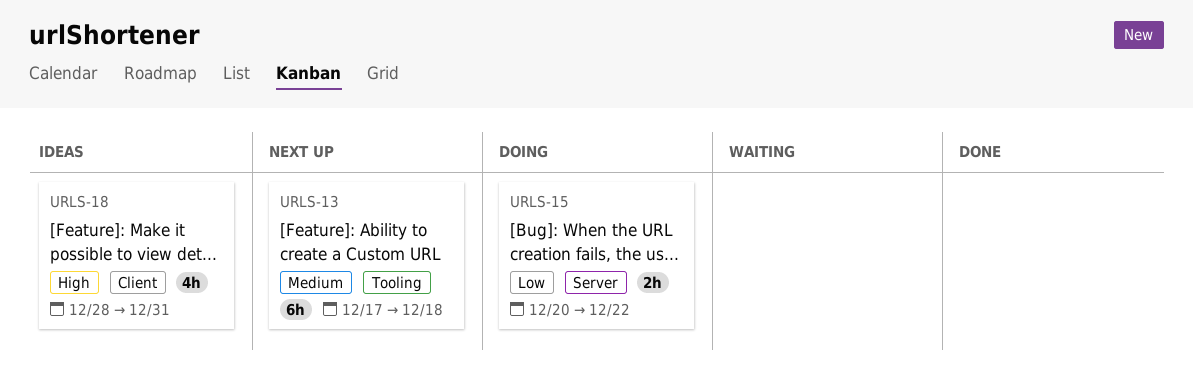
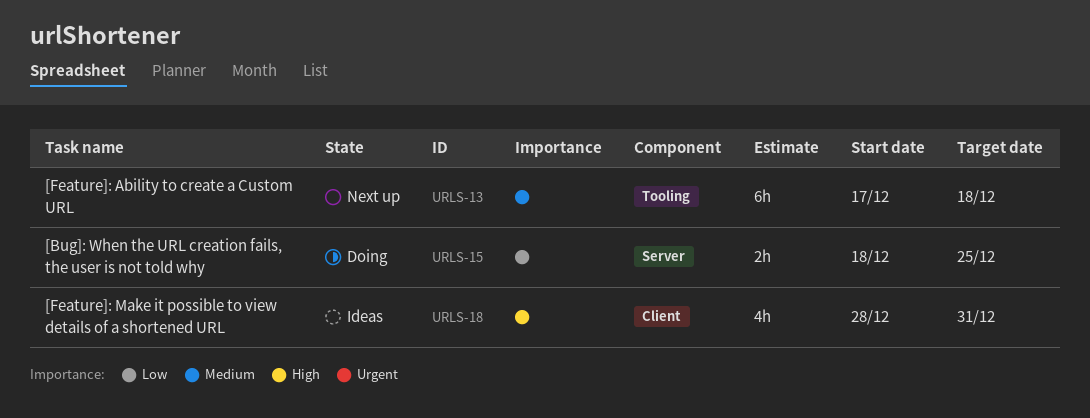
URLS-15, start: Dec 20 -> Dec 18
URLS-15, due: Dec 22 -> Dec 25

